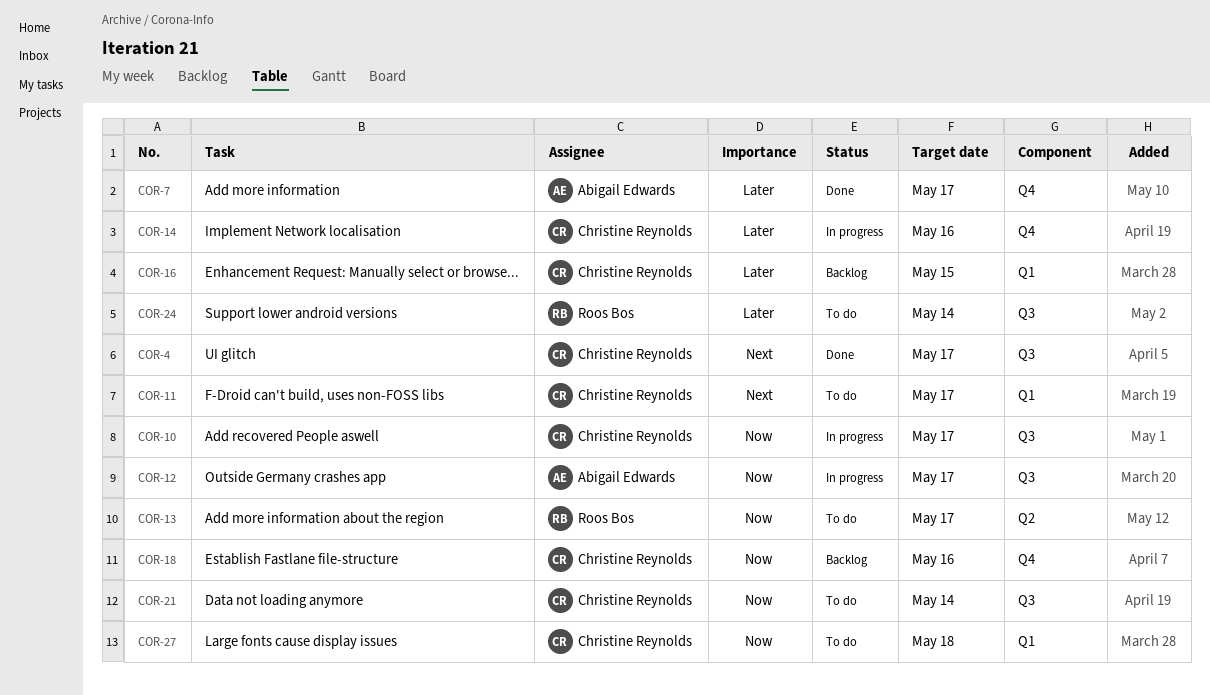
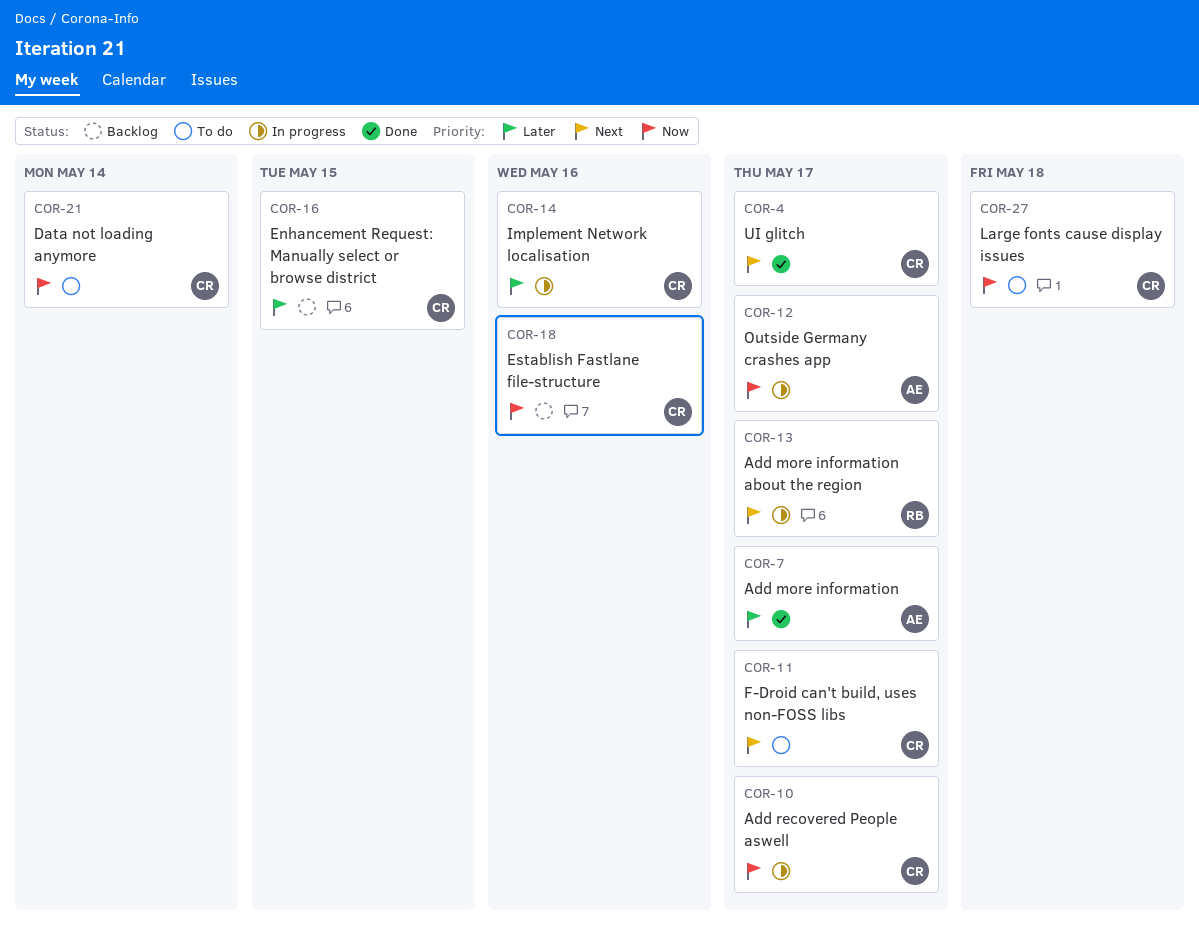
COR-13, status: To do -> In progress
COR-13, priority: Now -> Next
COR-24: present -> none

